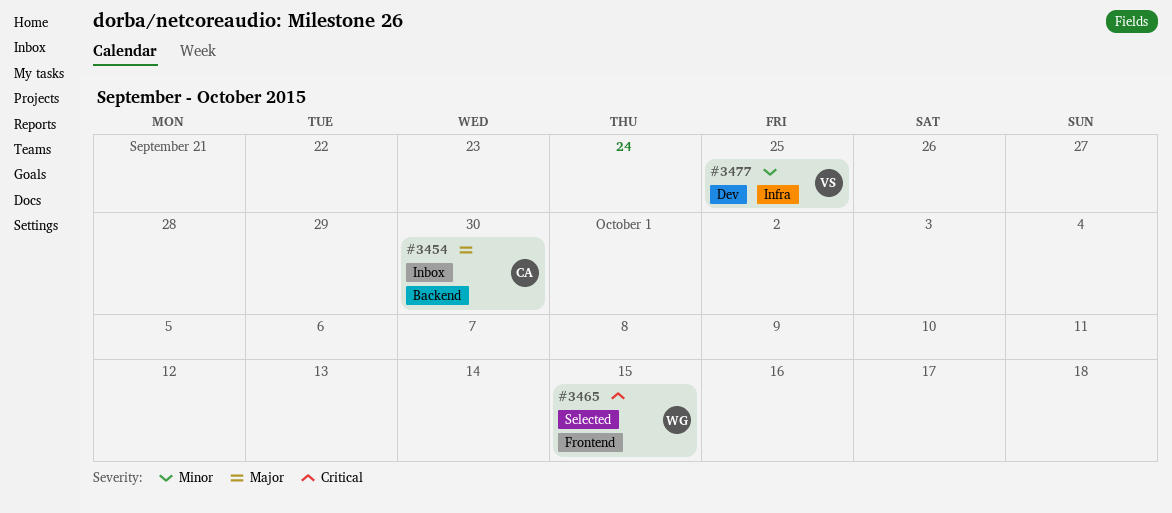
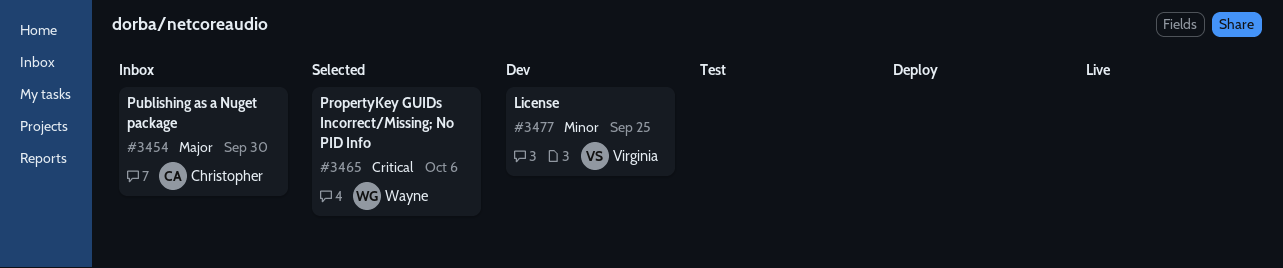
#3465, due: Oct 15 -> Oct 6

